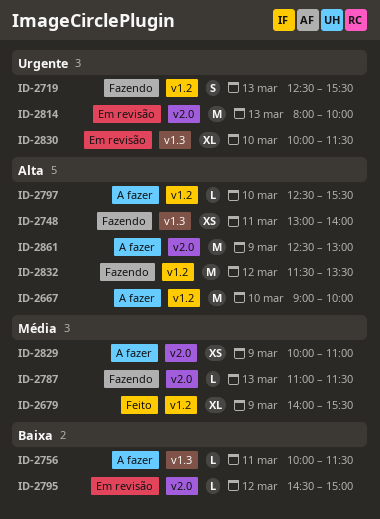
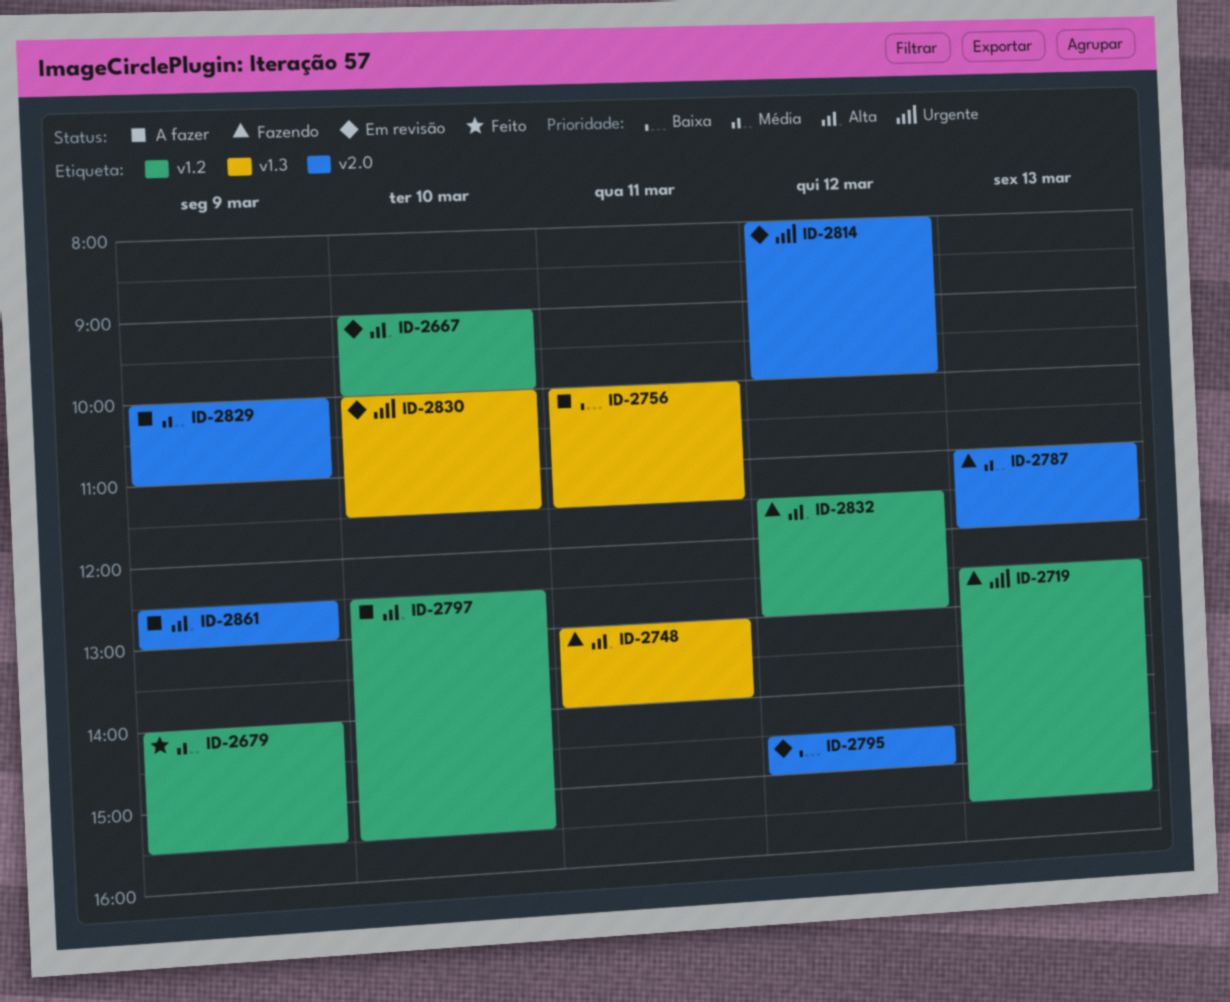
ID-2667, status: A fazer -> Em revisão
ID-2787, ends: 11:30 -> 12:00
ID-2814, day: Mar 13 -> Mar 12
ID-2832, ends: 13:30 -> 13:00

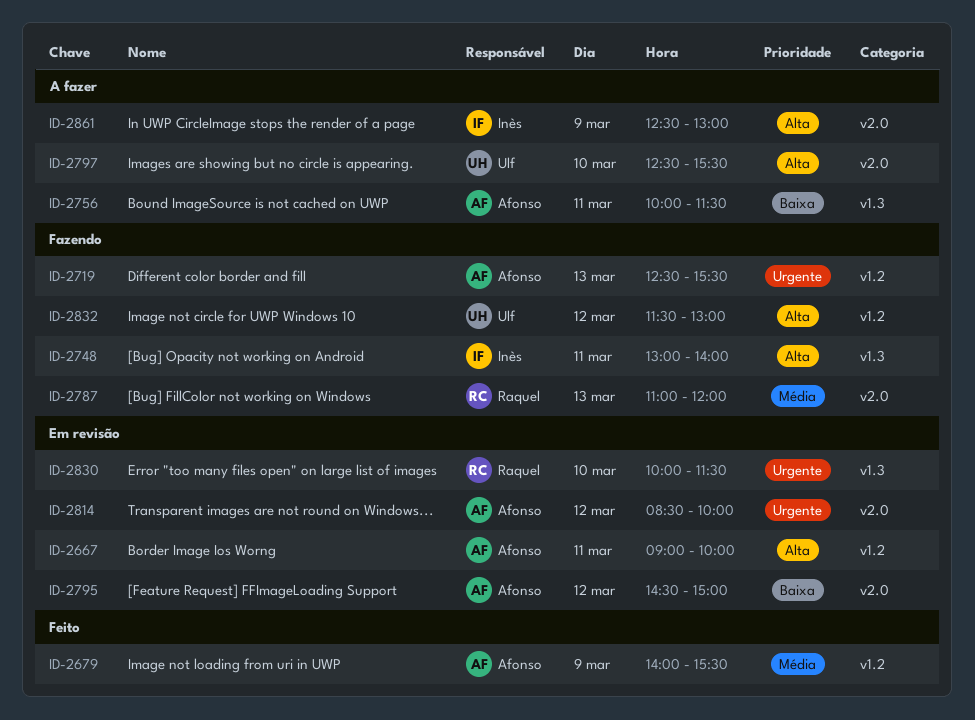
ID-2667, day: Mar 10 -> Mar 11
ID-2797, label: v1.2 -> v2.0
ID-2814, begins: 08:00 -> 08:30
ID-2829: present -> none

